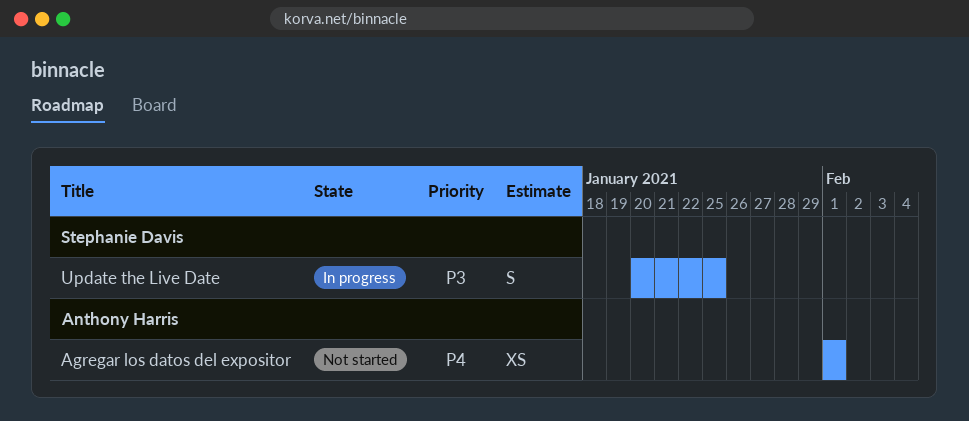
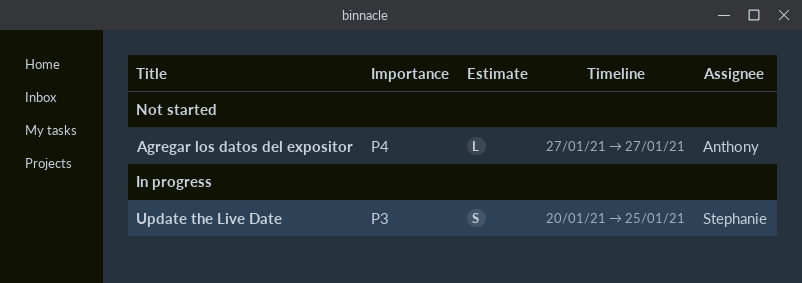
Agregar los datos del expositor, estimate: XS -> L
Agregar los datos del expositor, start: Feb 1 -> Jan 27
Agregar los datos del expositor, due: Feb 1 -> Jan 27

